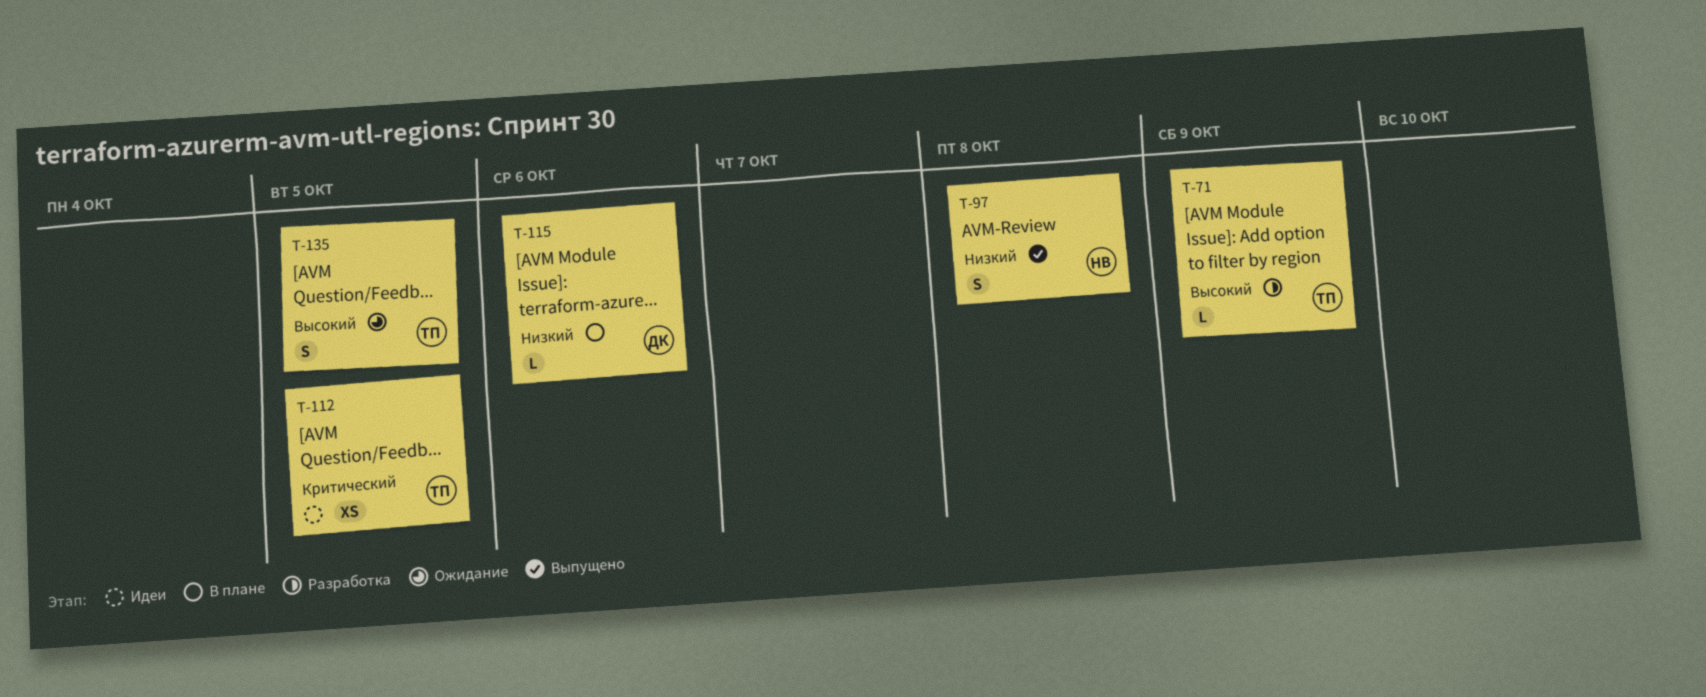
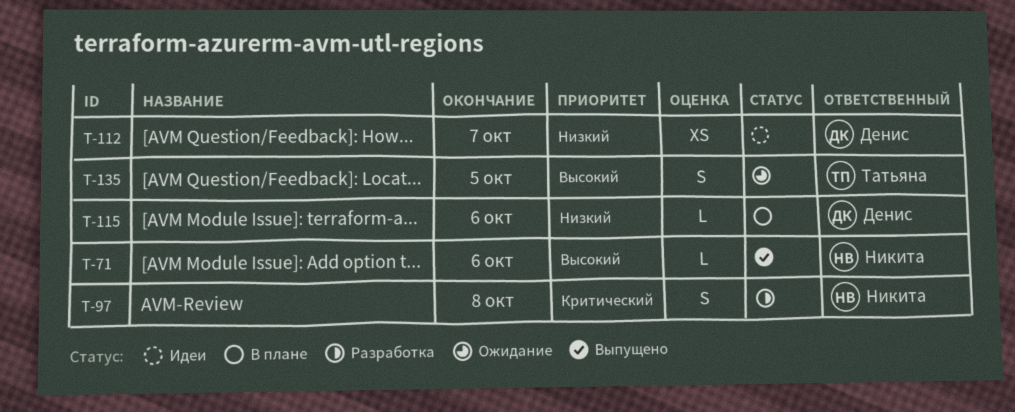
T-71, status: Разработка -> Выпущено
T-71, owner: Татьяна -> Никита
T-71, due: Oct 9 -> Oct 6
T-97, status: Выпущено -> Разработка
T-97, priority: Низкий -> Критический
T-112, owner: Татьяна -> Денис
T-112, priority: Критический -> Низкий
T-112, due: Oct 5 -> Oct 7

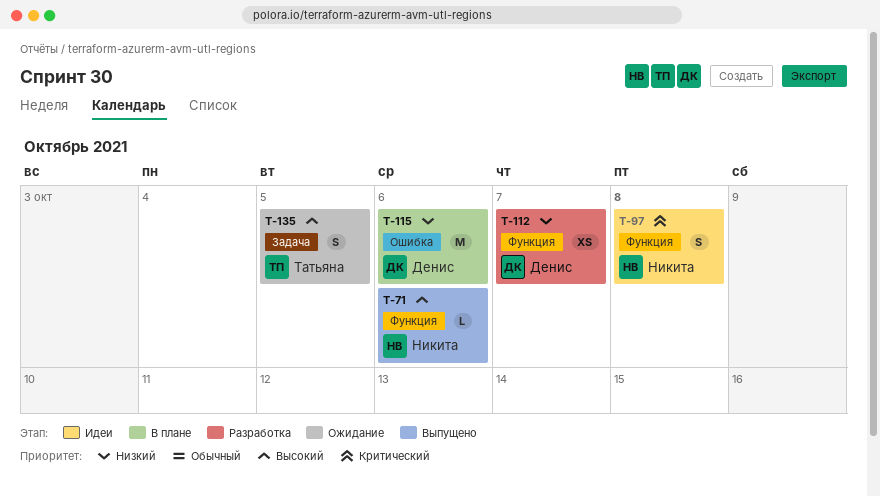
T-97, status: Разработка -> Идеи
T-112, status: Идеи -> Разработка
T-115, estimate: L -> M

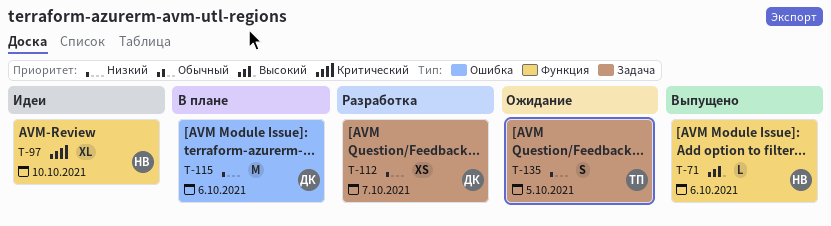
T-97, estimate: S -> XL
T-97, due: Oct 8 -> Oct 10
T-112, label: Функция -> Задача
T-135, priority: Высокий -> Низкий

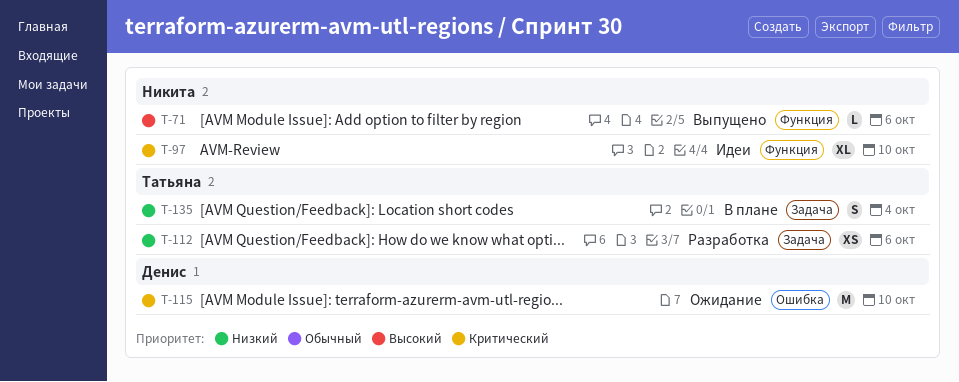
T-112, owner: Денис -> Татьяна
T-112, due: Oct 7 -> Oct 6
T-115, status: В плане -> Ожидание
T-115, priority: Низкий -> Критический
T-115, due: Oct 6 -> Oct 10
T-135, status: Ожидание -> В плане
T-135, due: Oct 5 -> Oct 4

